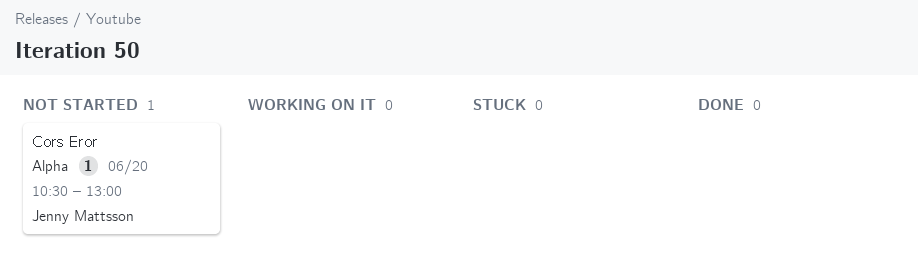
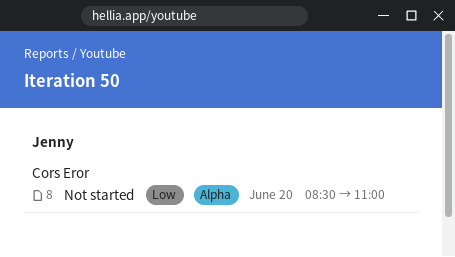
Cors Eror, begins: 10:30 -> 08:30
Cors Eror, ends: 13:00 -> 11:00

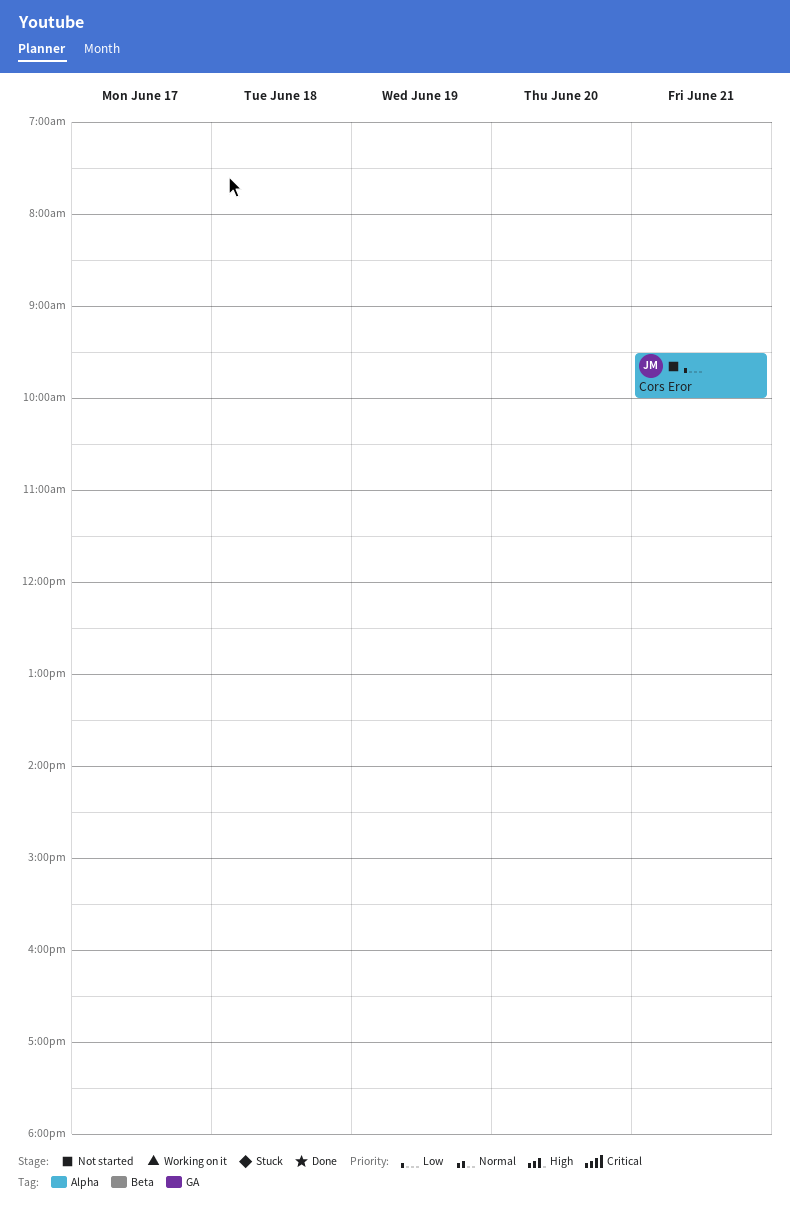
Cors Eror, day: Jun 20 -> Jun 21
Cors Eror, begins: 08:30 -> 09:30
Cors Eror, ends: 11:00 -> 10:00

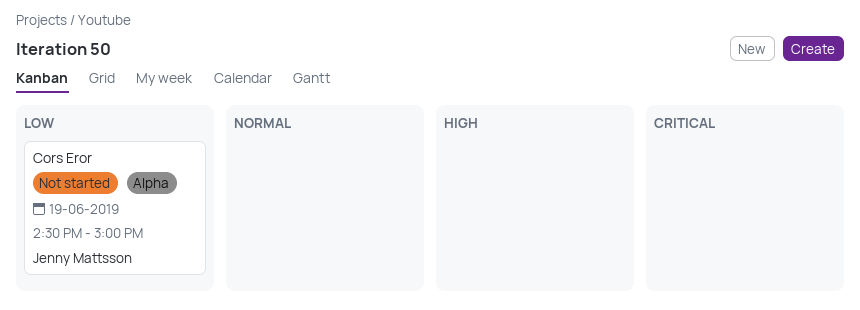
Cors Eror, day: Jun 21 -> Jun 19
Cors Eror, begins: 09:30 -> 14:30
Cors Eror, ends: 10:00 -> 15:00

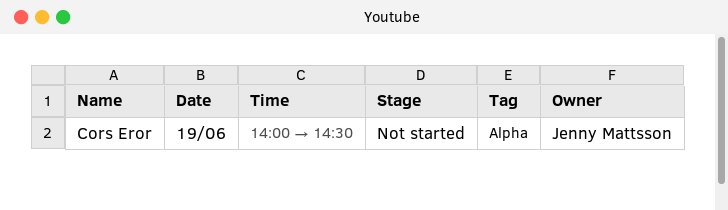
Cors Eror, begins: 14:30 -> 14:00
Cors Eror, ends: 15:00 -> 14:30

